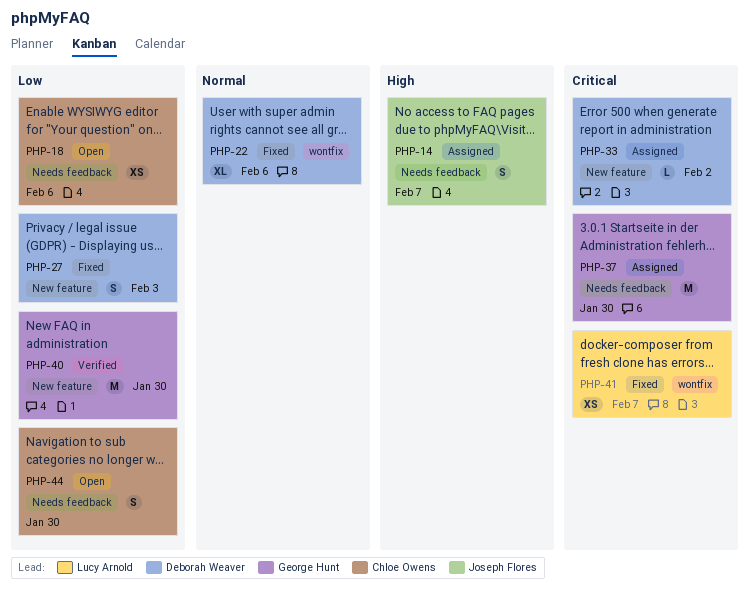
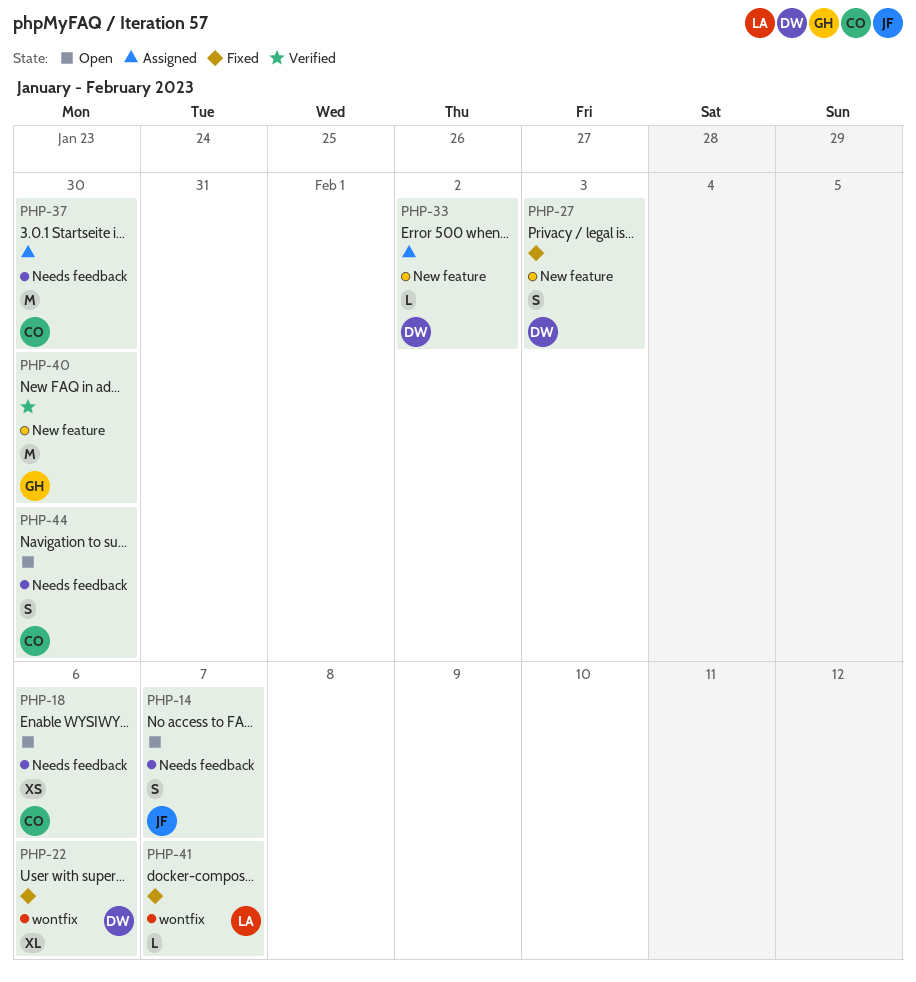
PHP-14, status: Assigned -> Open
PHP-37, owner: George Hunt -> Chloe Owens
PHP-41, estimate: XS -> L

